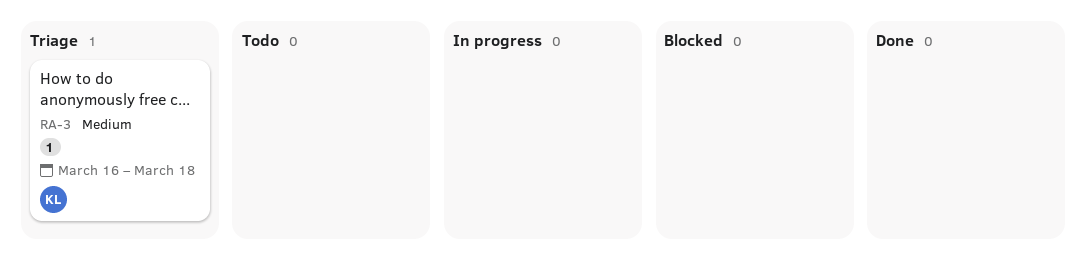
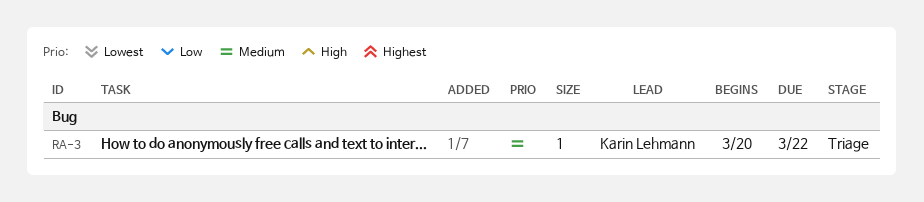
RA-3, start: Mar 16 -> Mar 20
RA-3, due: Mar 18 -> Mar 22

